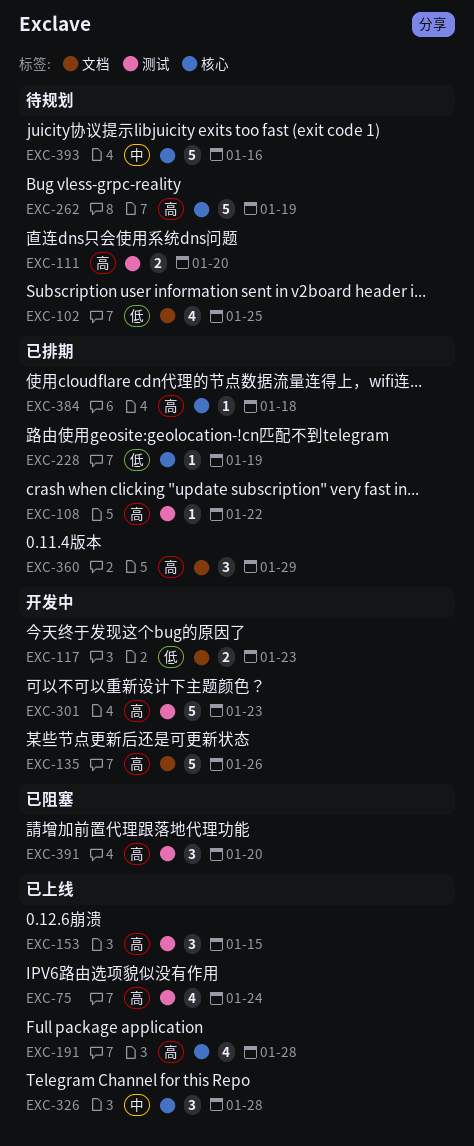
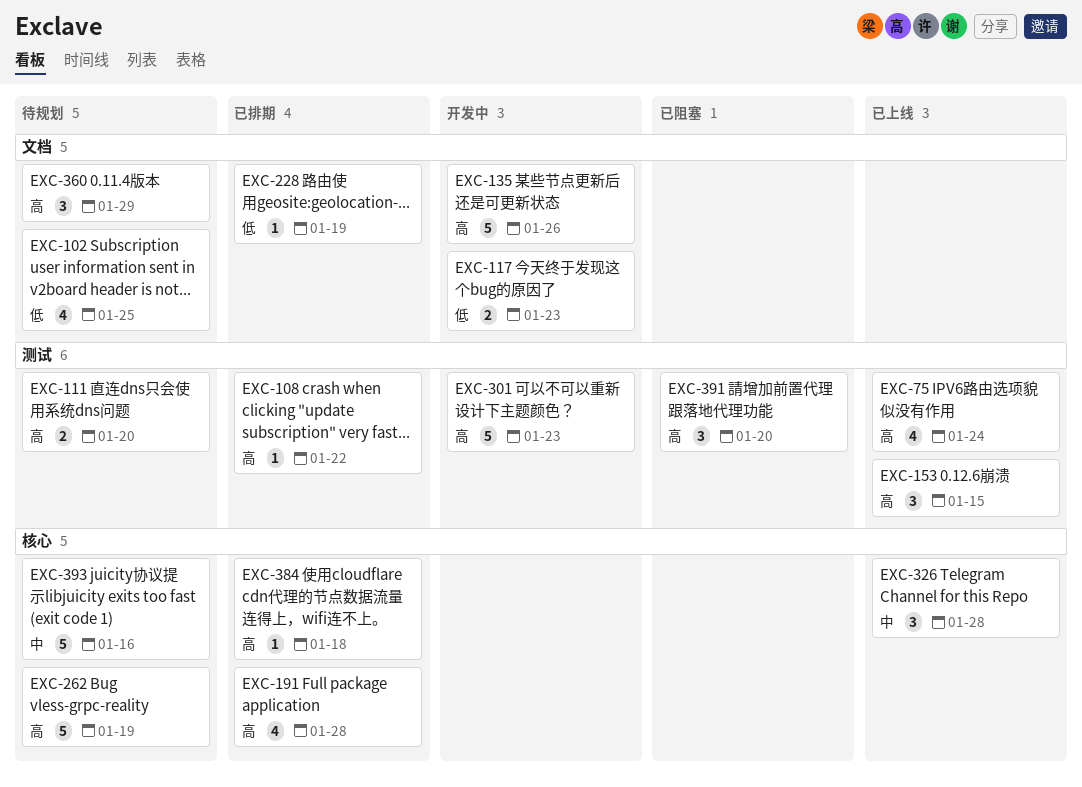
EXC-191, status: 已上线 -> 已排期
EXC-228, label: 核心 -> 文档
EXC-360, status: 已排期 -> 待规划

